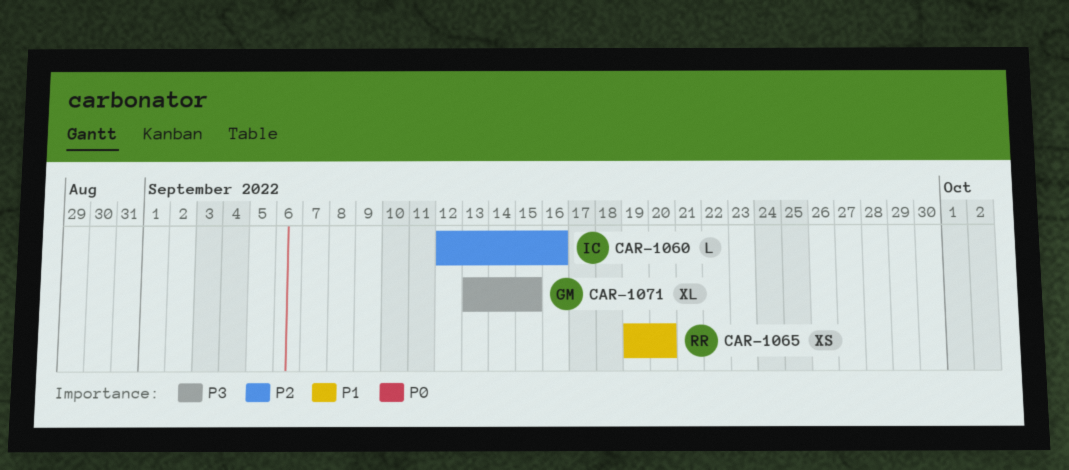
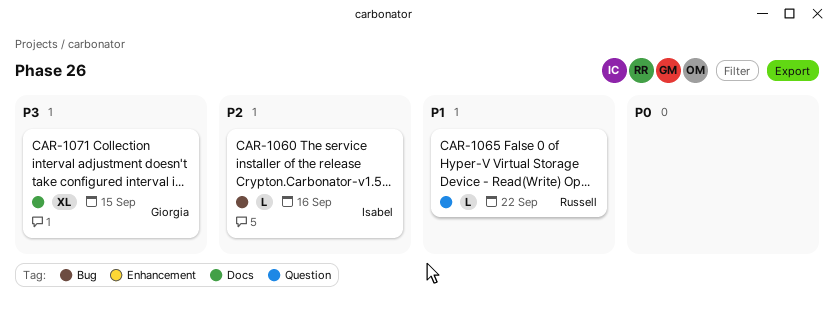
CAR-1065, estimate: XS -> L
CAR-1065, due: Sep 20 -> Sep 22

